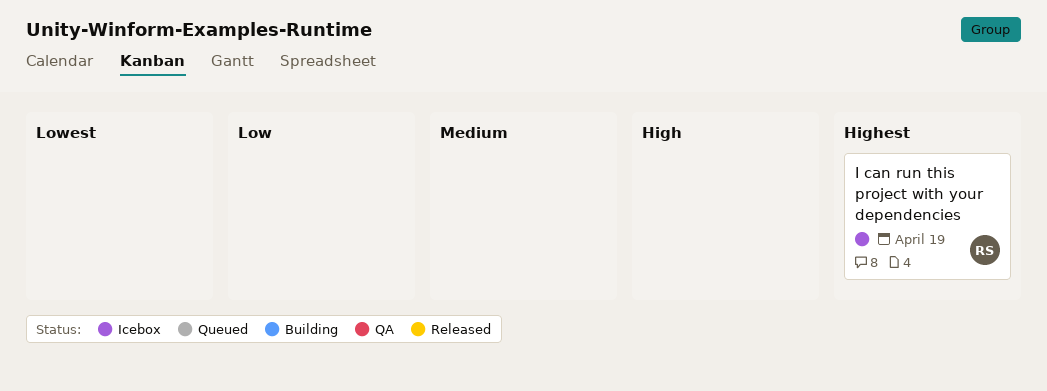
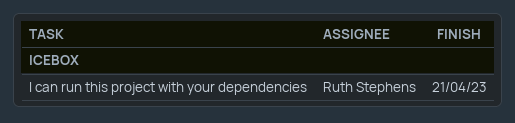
I can run this project with your dependencies, due: Apr 19 -> Apr 21

